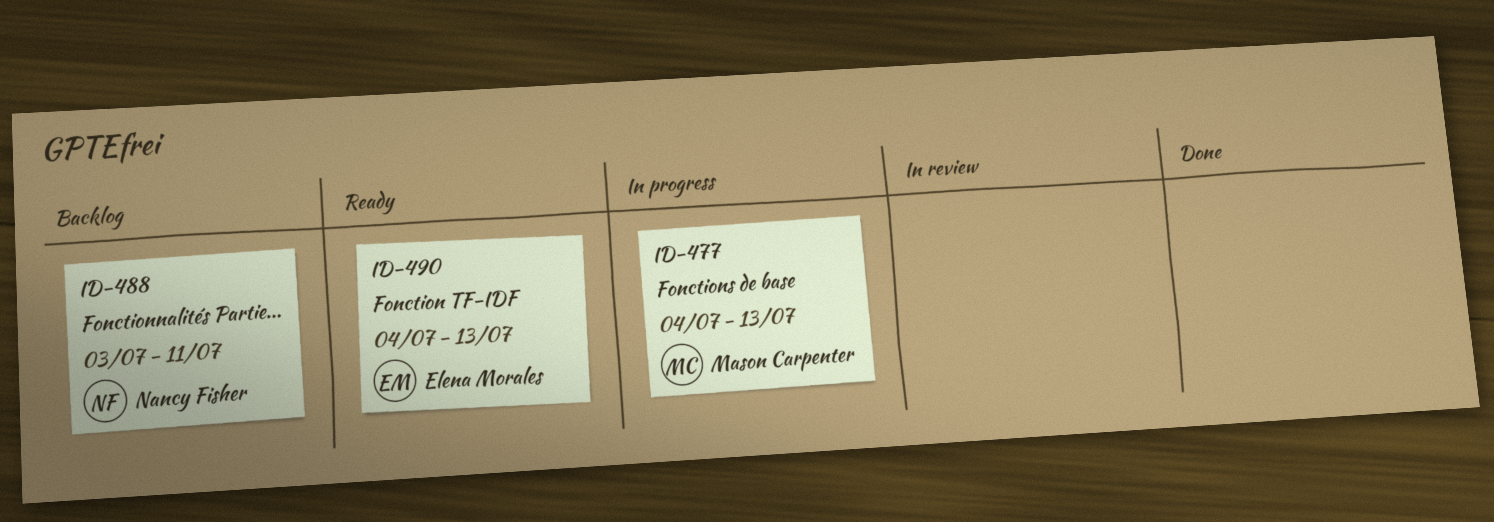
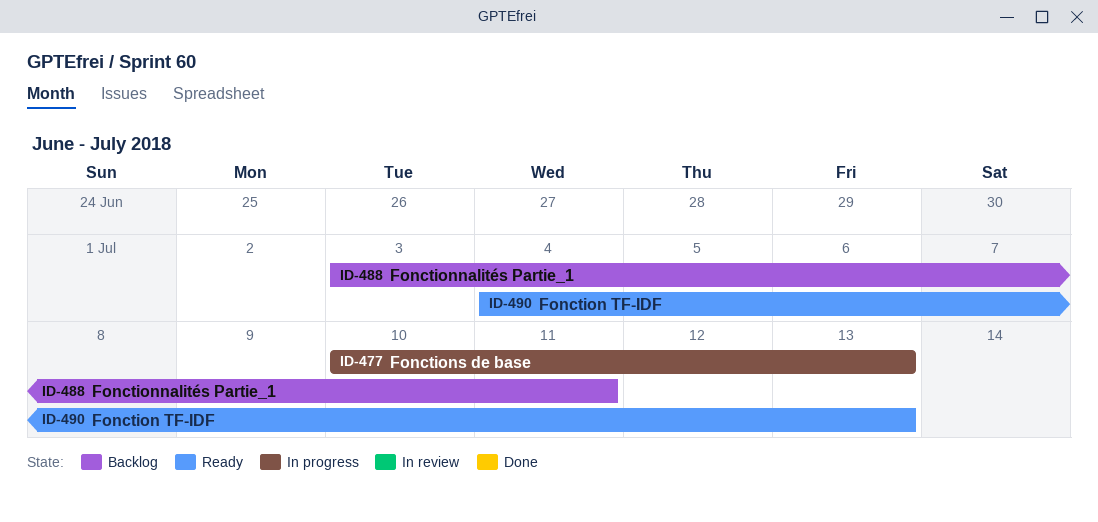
ID-477, start: Jul 4 -> Jul 10

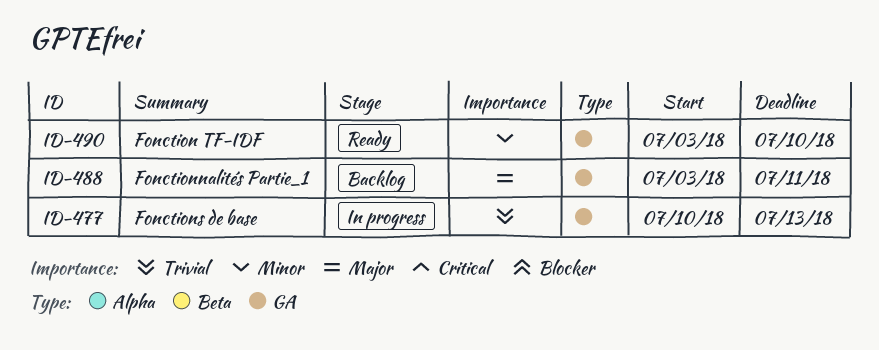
ID-490, start: Jul 4 -> Jul 3
ID-490, due: Jul 13 -> Jul 10

